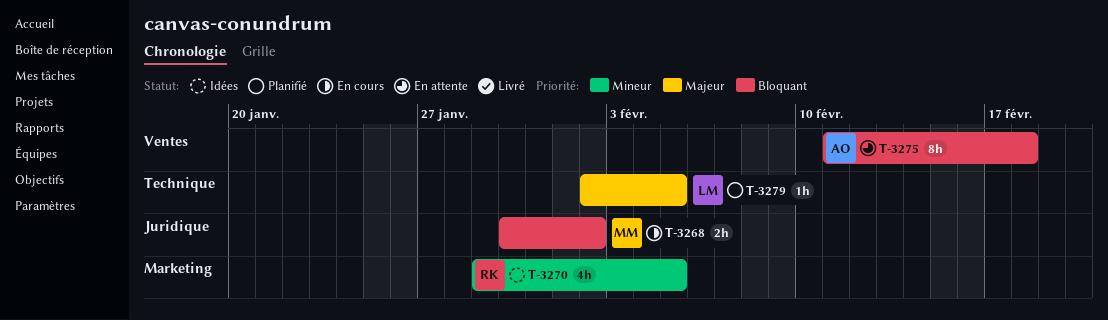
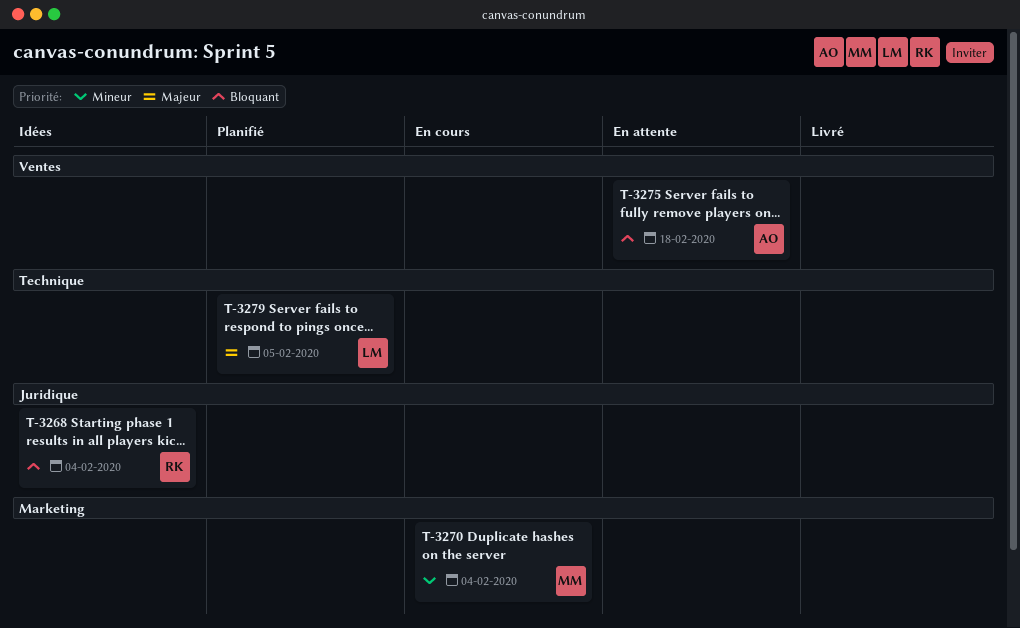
T-3268, status: En cours -> Idées
T-3268, owner: MM -> RK
T-3268, due: Feb 2 -> Feb 4
T-3270, status: Idées -> En cours
T-3270, owner: RK -> MM
T-3270, due: Feb 5 -> Feb 4

